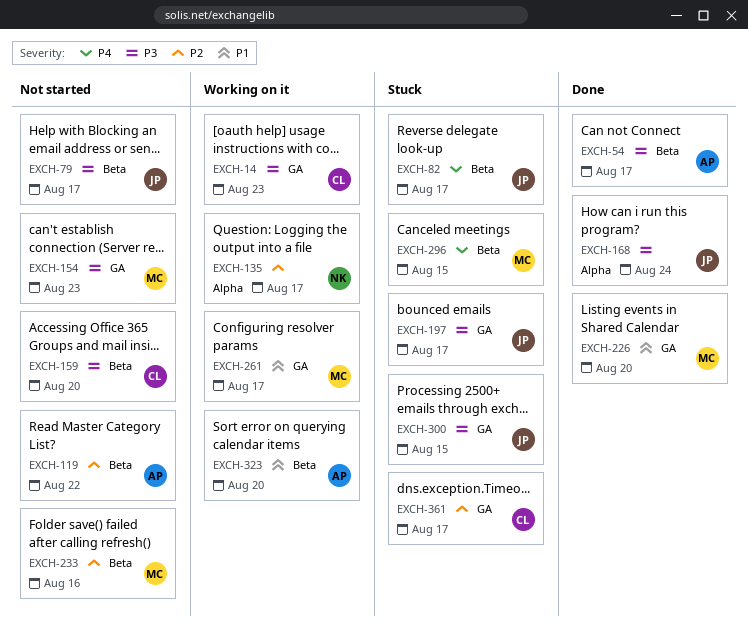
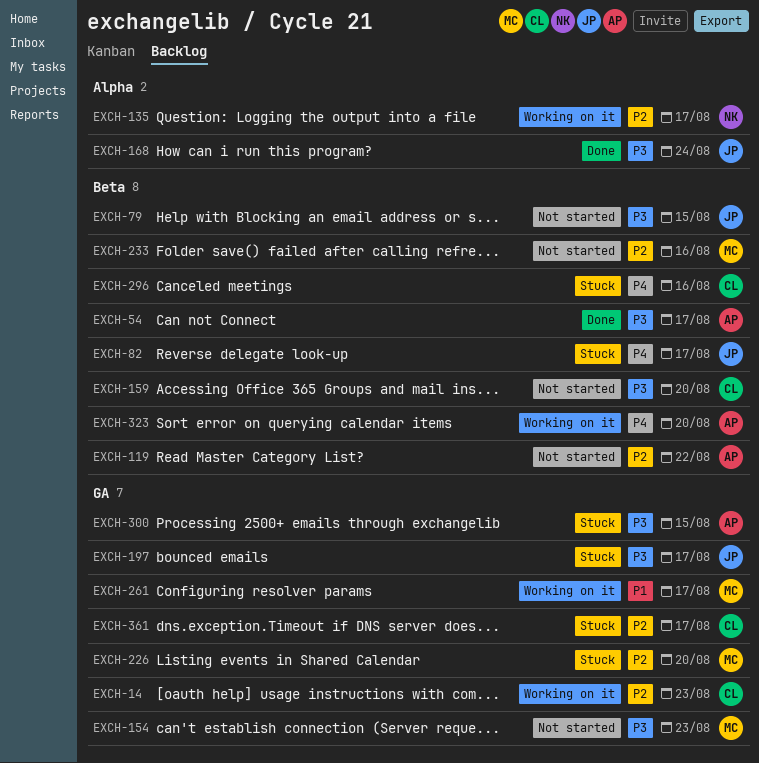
EXCH-14, priority: P3 -> P2
EXCH-79, due: Aug 17 -> Aug 15
EXCH-226, status: Done -> Stuck
EXCH-226, priority: P1 -> P2
EXCH-296, owner: MC -> CL
EXCH-296, due: Aug 15 -> Aug 16
EXCH-300, owner: JP -> AP
EXCH-323, priority: P1 -> P4

